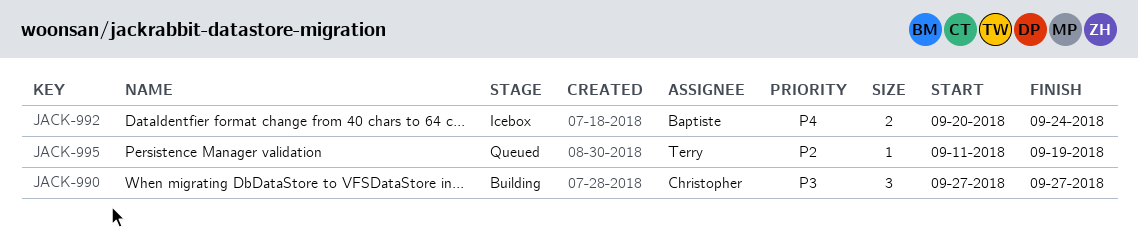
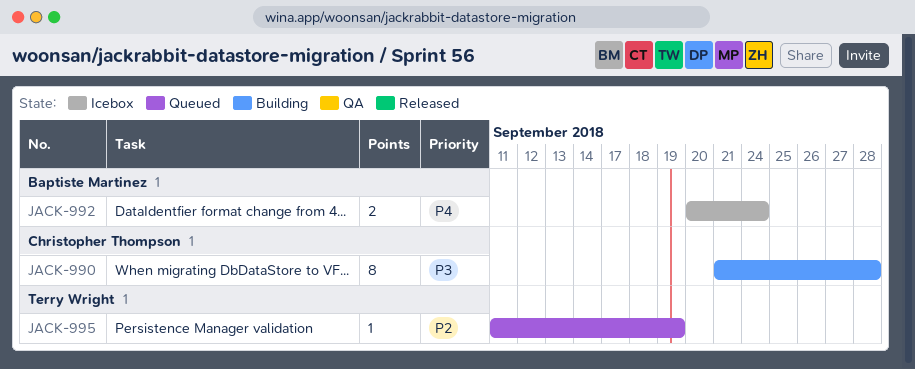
JACK-990, estimate: 3 -> 8
JACK-990, start: Sep 27 -> Sep 21
JACK-990, due: Sep 27 -> Sep 28

